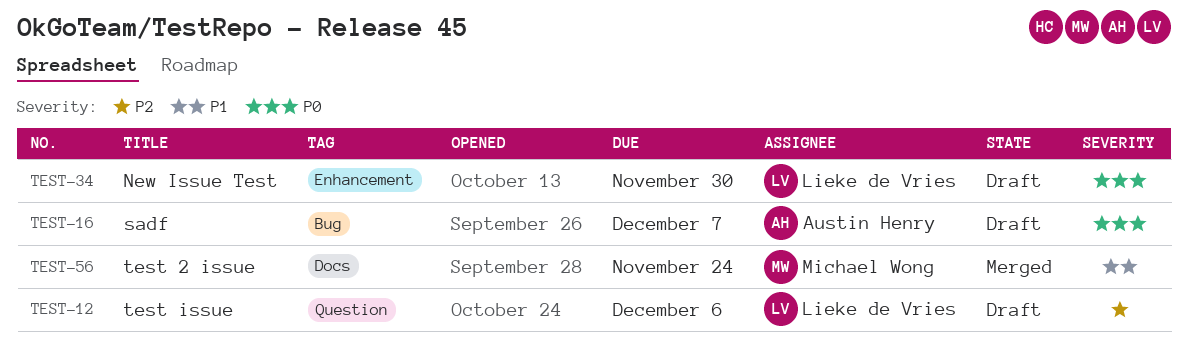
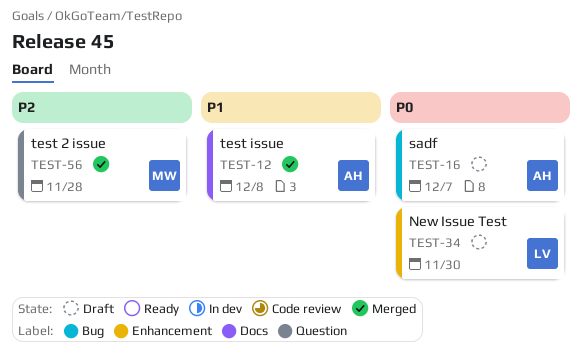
TEST-12, status: Draft -> Merged
TEST-12, owner: Lieke de Vries -> Austin Henry
TEST-12, priority: P2 -> P1
TEST-12, label: Question -> Docs
TEST-12, due: Dec 6 -> Dec 8
TEST-56, priority: P1 -> P2
TEST-56, label: Docs -> Question
TEST-56, due: Nov 24 -> Nov 28

